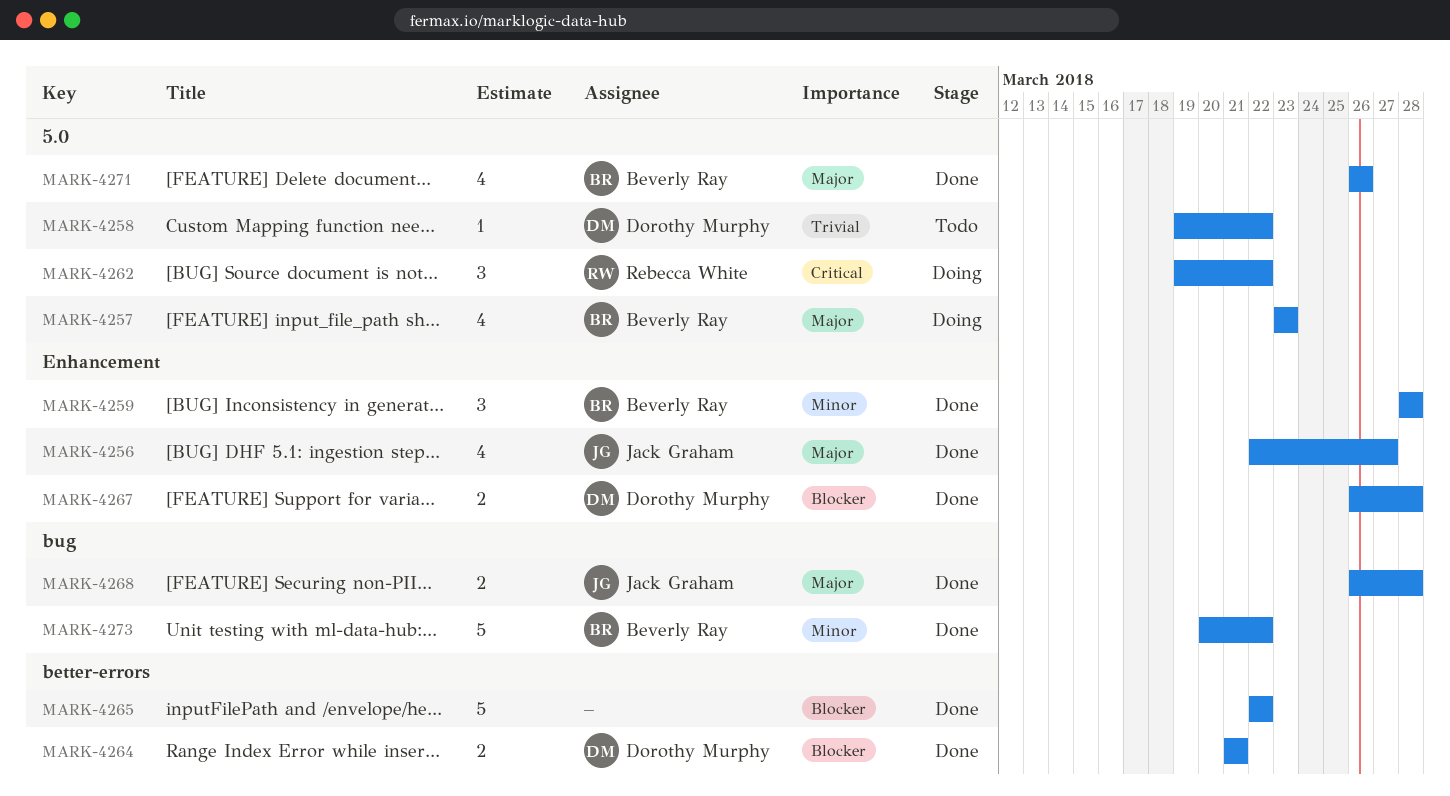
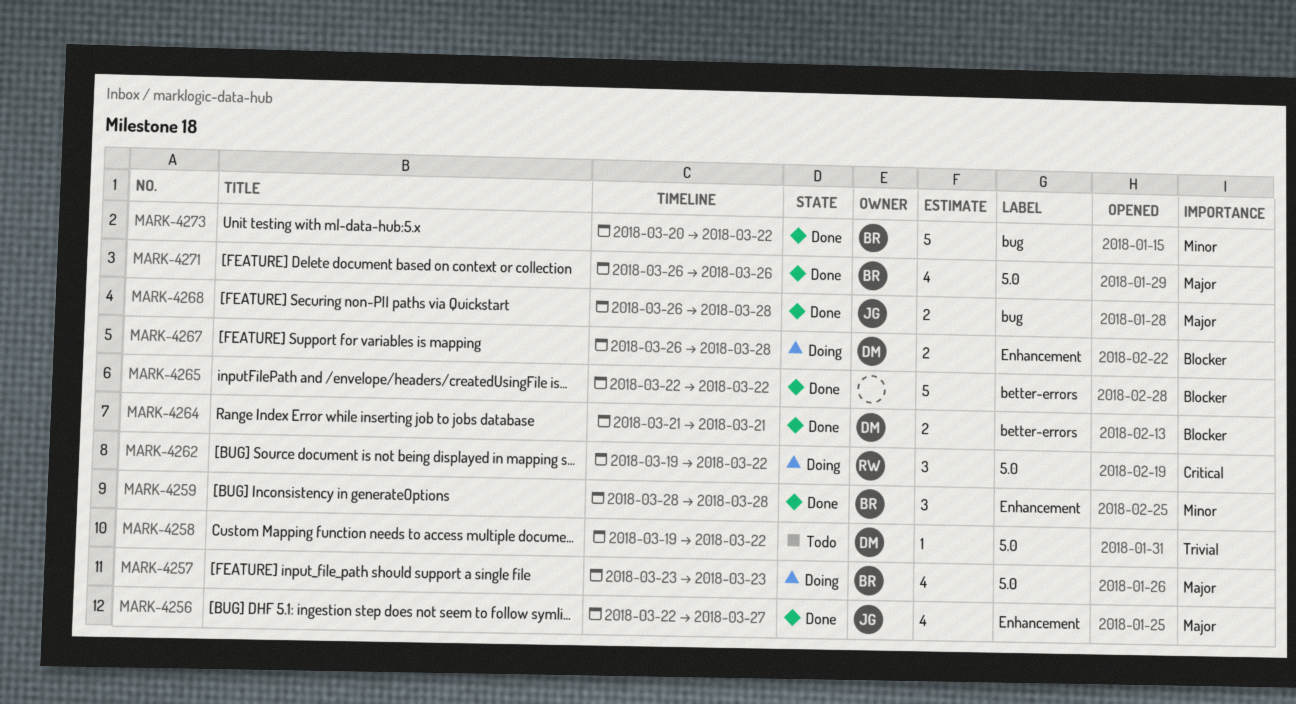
MARK-4267, status: Done -> Doing

